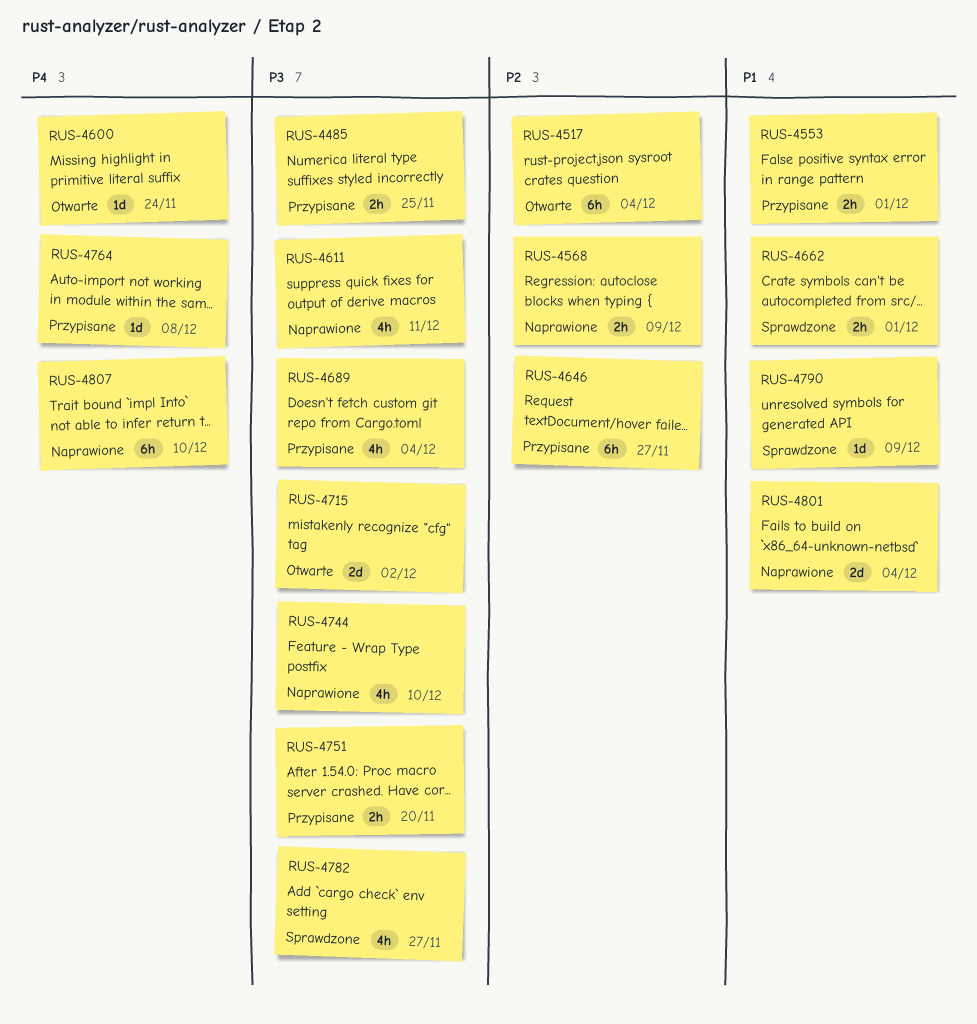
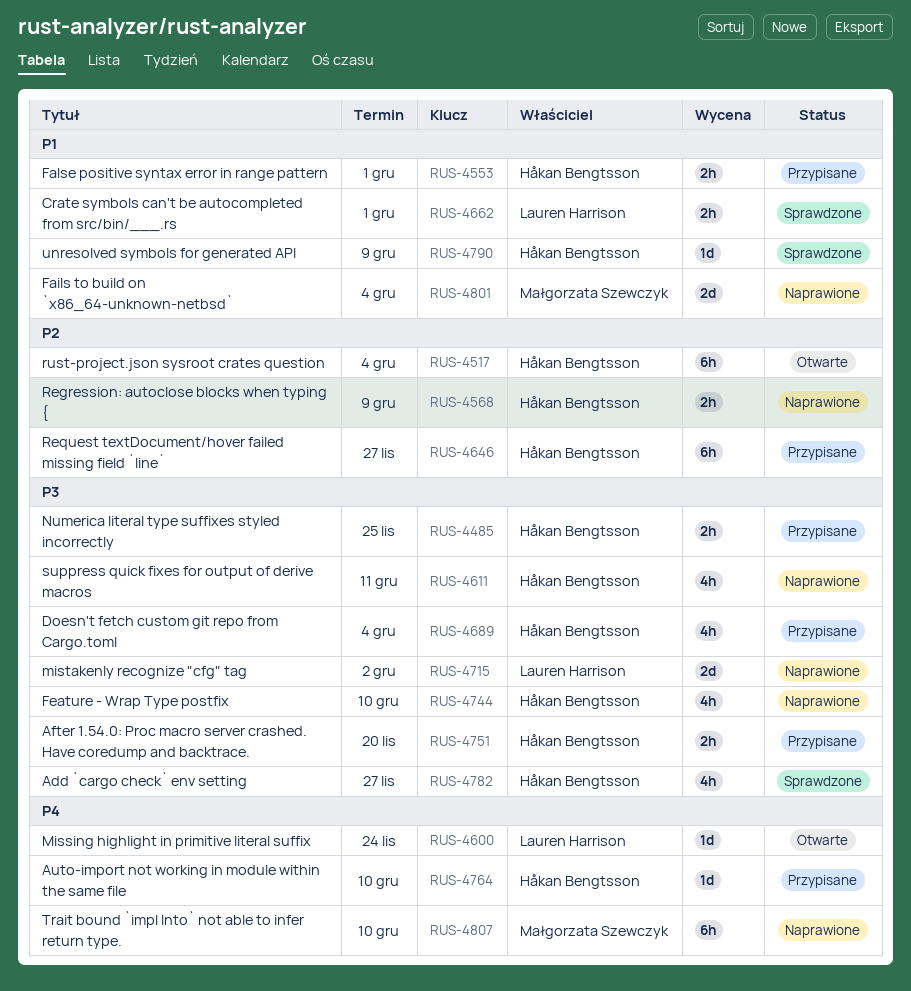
RUS-4715, status: Otwarte -> Naprawione
RUS-4764, due: Dec 8 -> Dec 10

